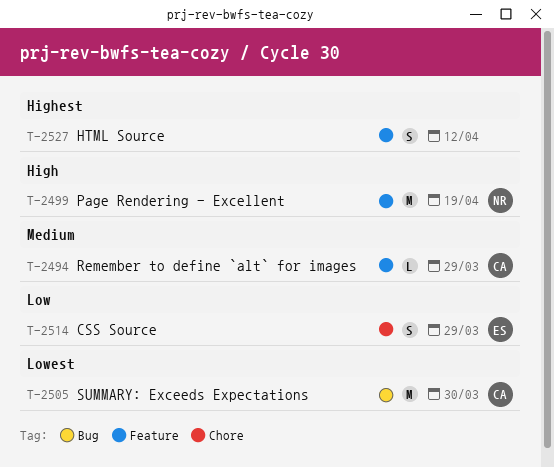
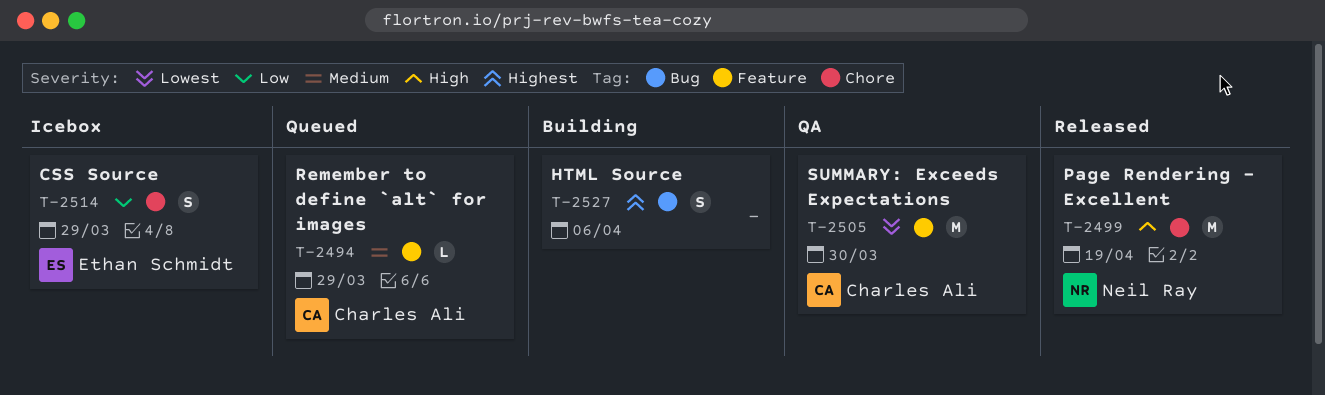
T-2499, label: Feature -> Chore
T-2505, label: Bug -> Feature
T-2527, label: Feature -> Bug
T-2527, due: Apr 12 -> Apr 6

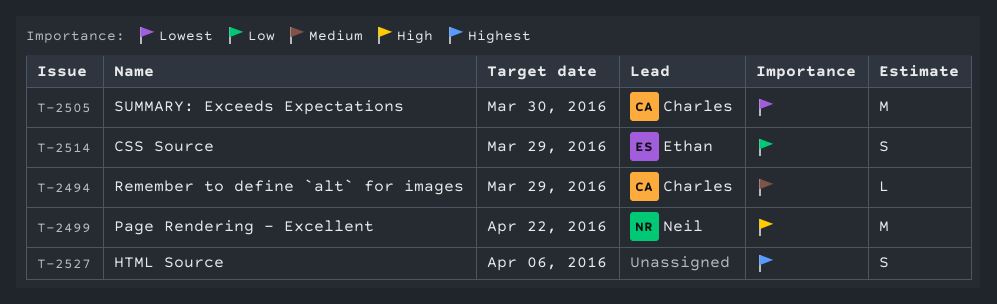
T-2499, due: Apr 19 -> Apr 22

